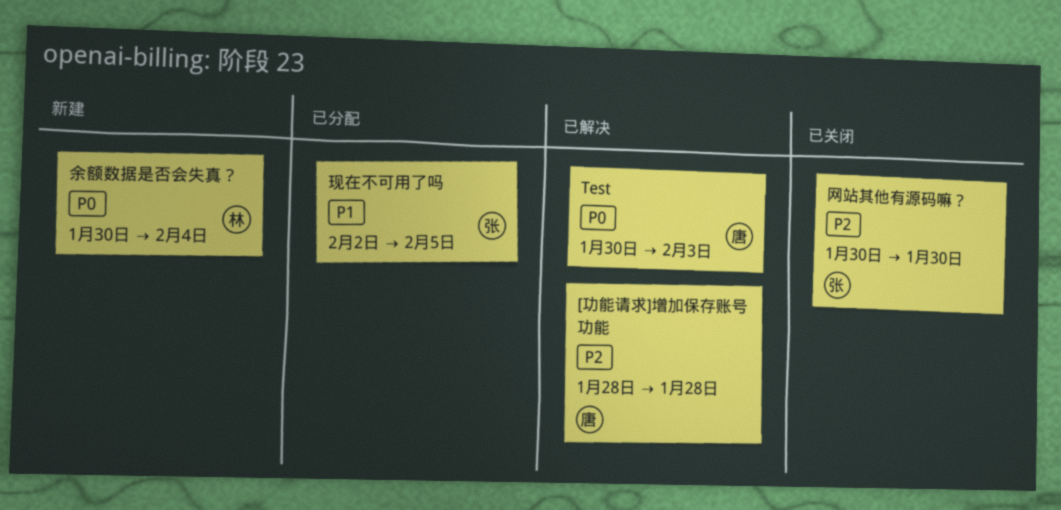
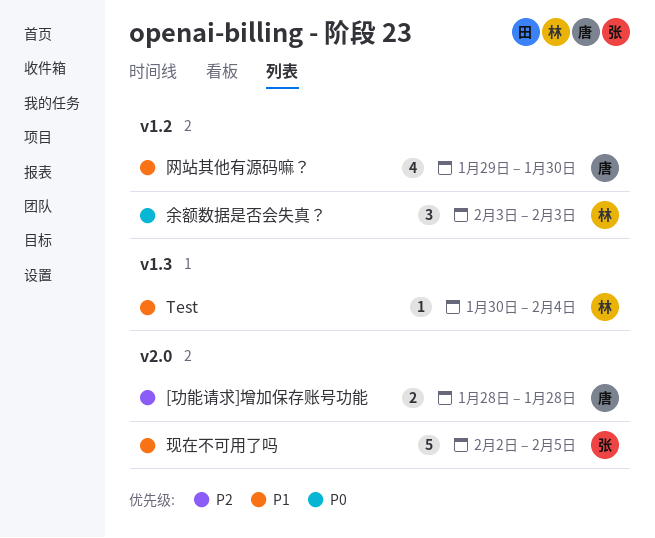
Test, owner: 唐 -> 林
Test, priority: P0 -> P1
Test, due: Feb 3 -> Feb 4
余额数据是否会失真？, start: Jan 30 -> Feb 3
余额数据是否会失真？, due: Feb 4 -> Feb 3
网站其他有源码嘛？, owner: 张 -> 唐
网站其他有源码嘛？, priority: P2 -> P1
网站其他有源码嘛？, start: Jan 30 -> Jan 29

